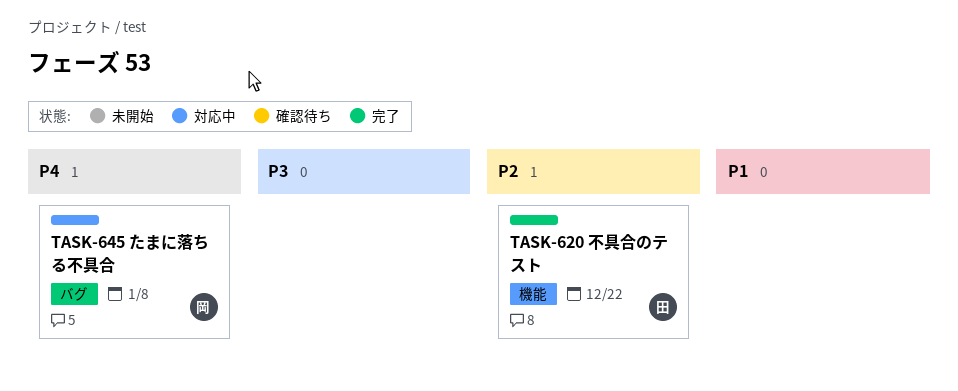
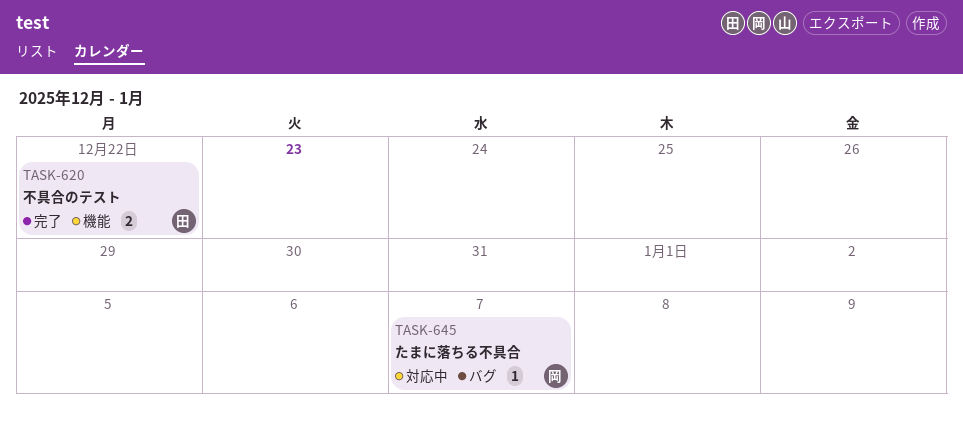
TASK-645, due: Jan 8 -> Jan 7

